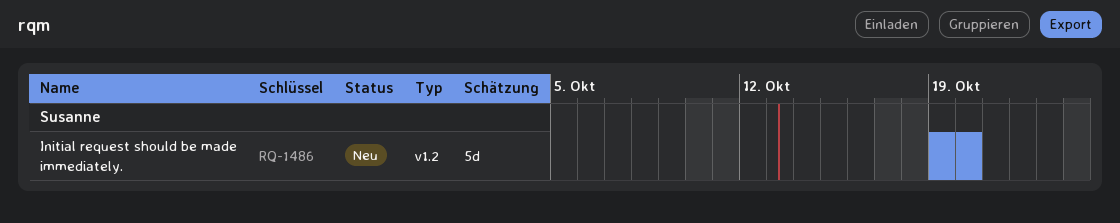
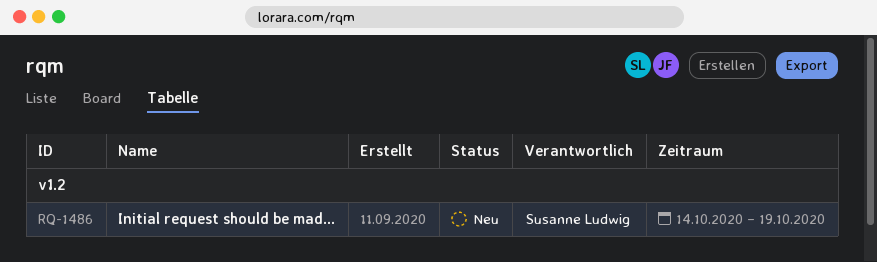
RQ-1486, start: Oct 19 -> Oct 14
RQ-1486, due: Oct 20 -> Oct 19

